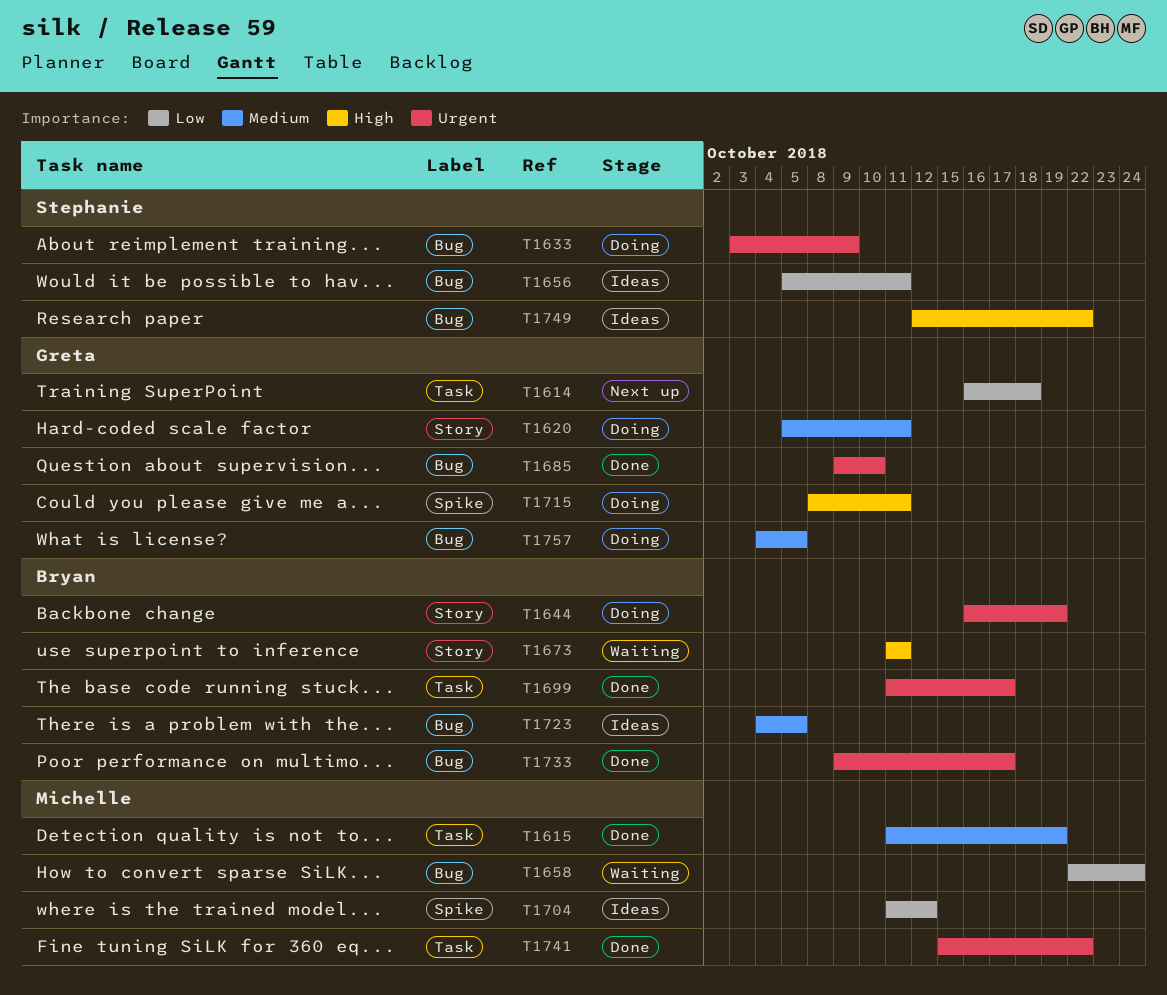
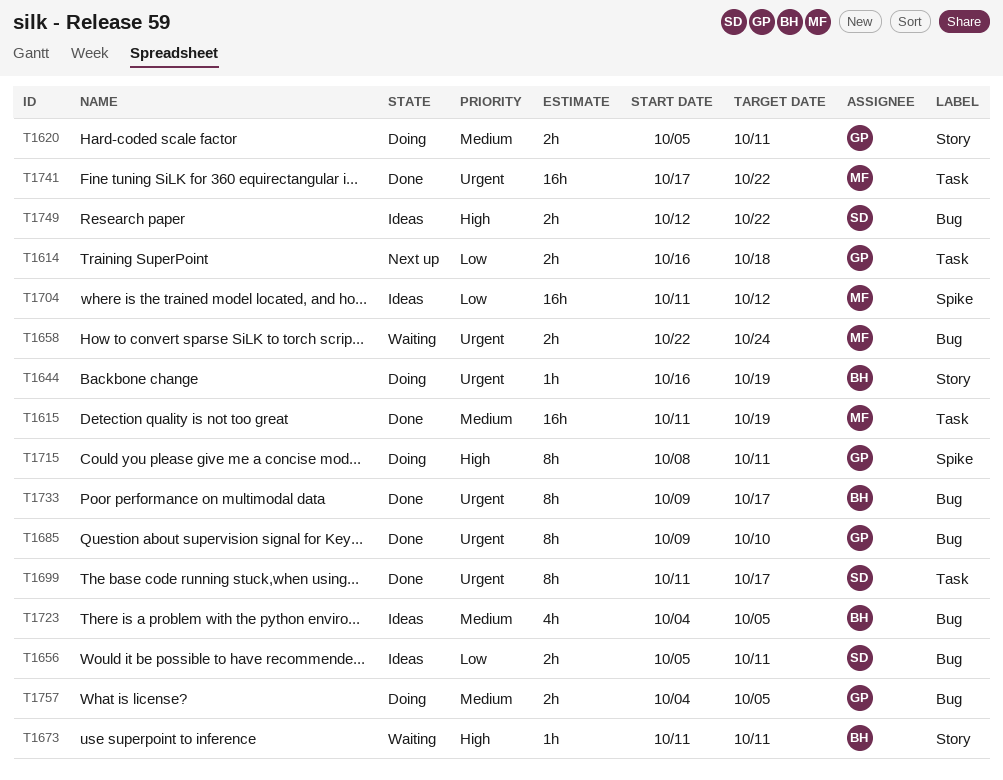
T1633: present -> none
T1658, priority: Low -> Urgent
T1699, owner: Bryan -> Stephanie
T1741, start: Oct 15 -> Oct 17

